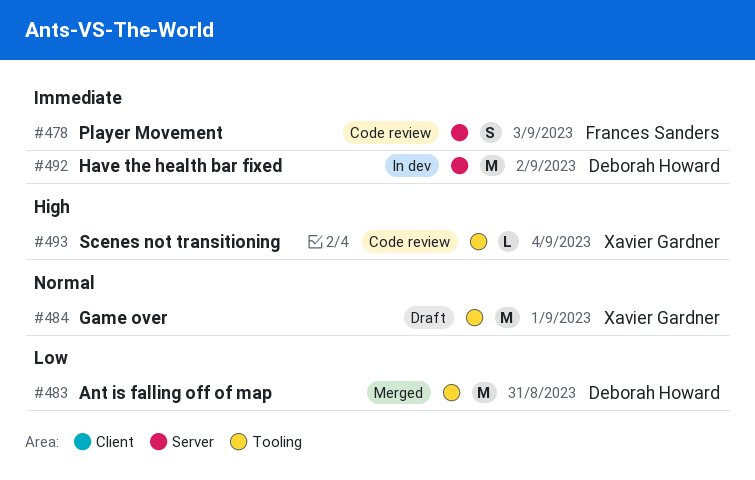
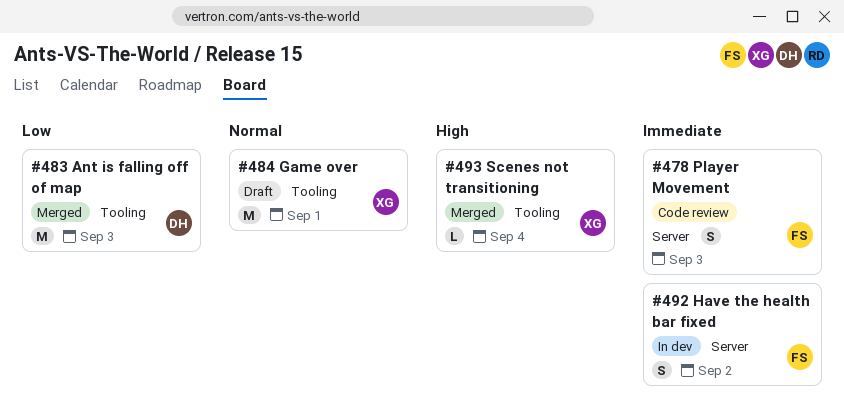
#483, due: Aug 31 -> Sep 3
#492, owner: Deborah Howard -> Frances Sanders
#492, estimate: M -> S
#493, status: Code review -> Merged

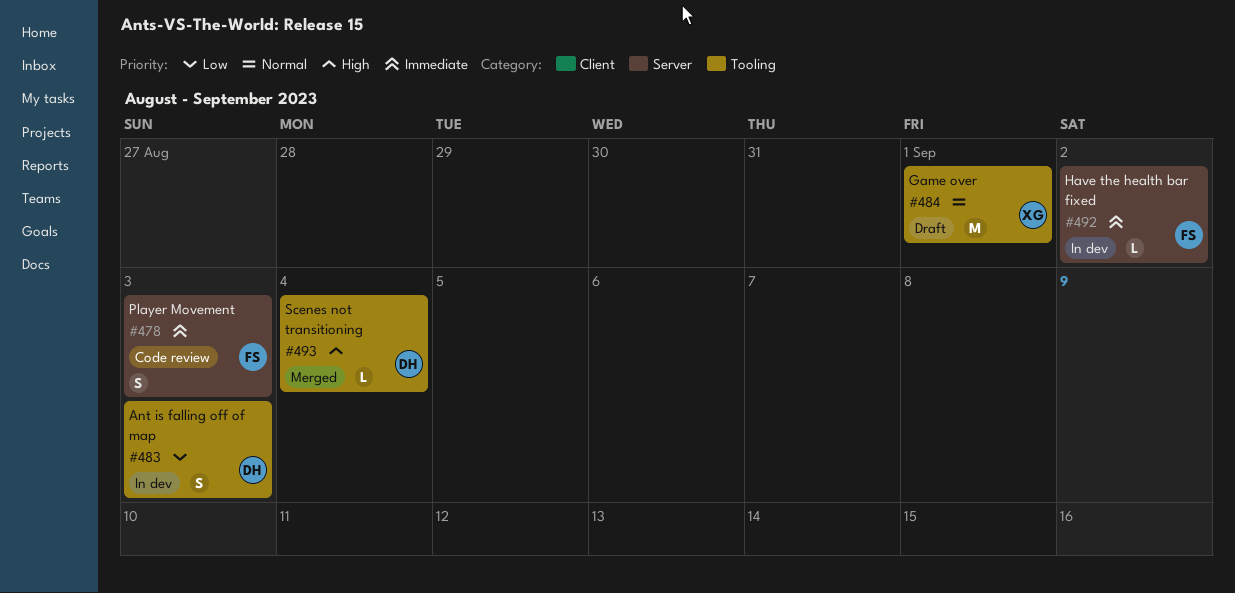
#483, status: Merged -> In dev
#483, estimate: M -> S
#492, estimate: S -> L
#493, owner: XG -> DH

